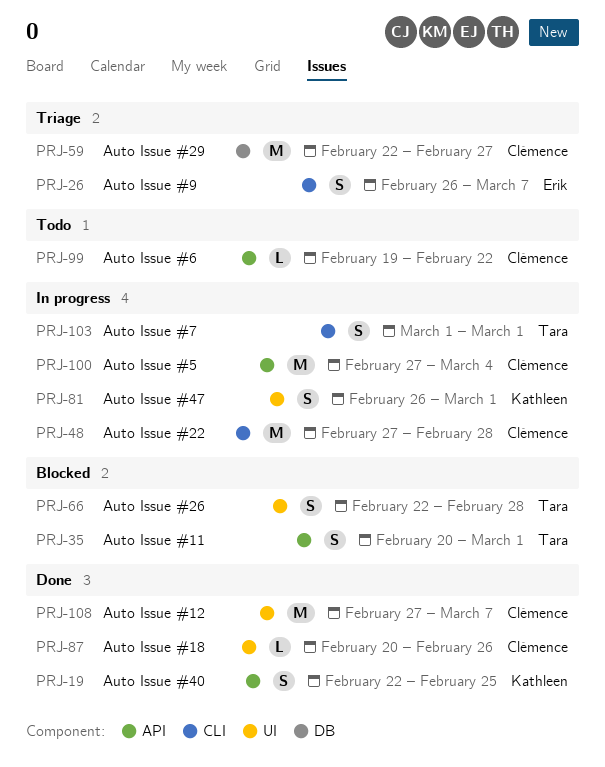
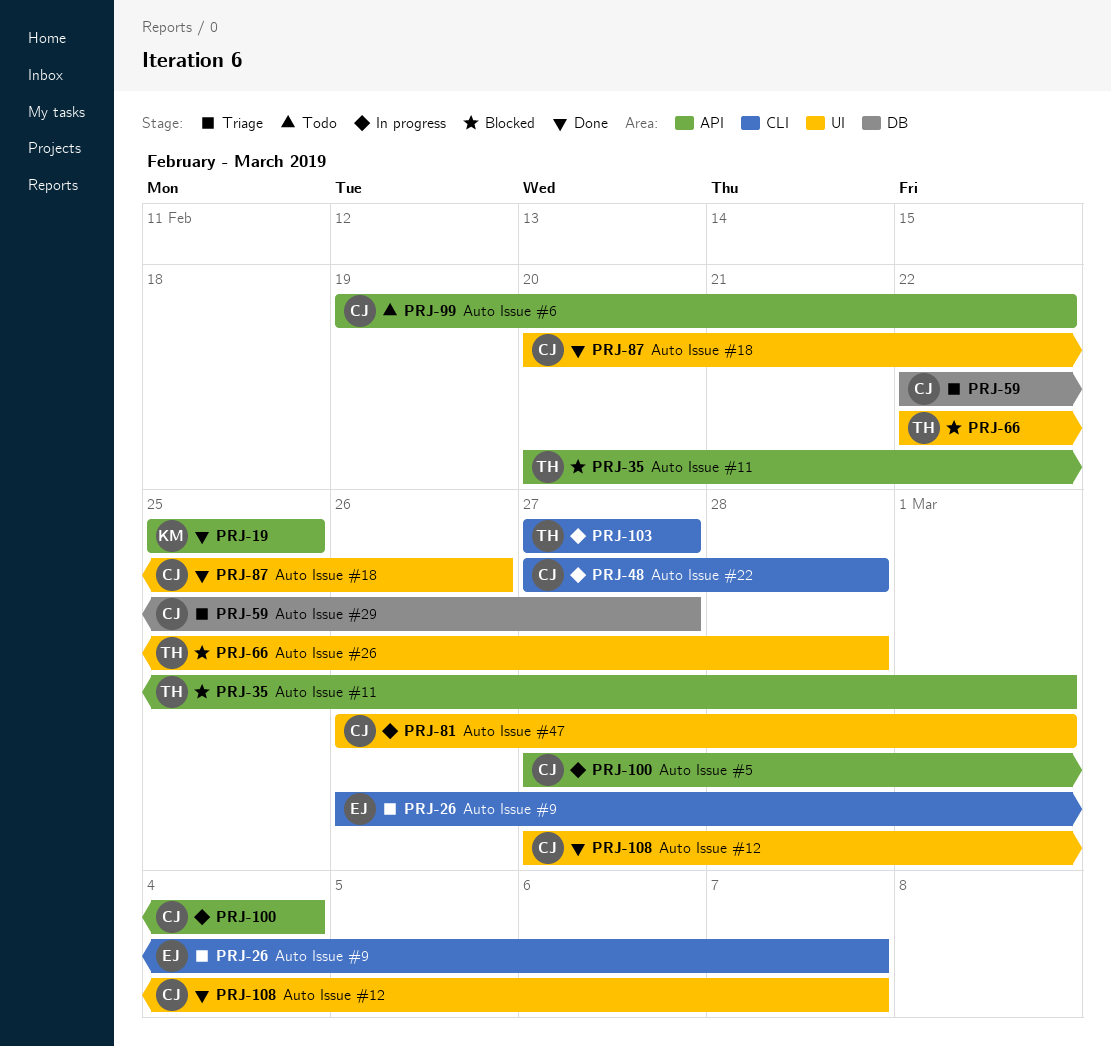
PRJ-19, start: Feb 22 -> Feb 25
PRJ-81, owner: Kathleen -> Clémence
PRJ-103, start: Mar 1 -> Feb 27
PRJ-103, due: Mar 1 -> Feb 27

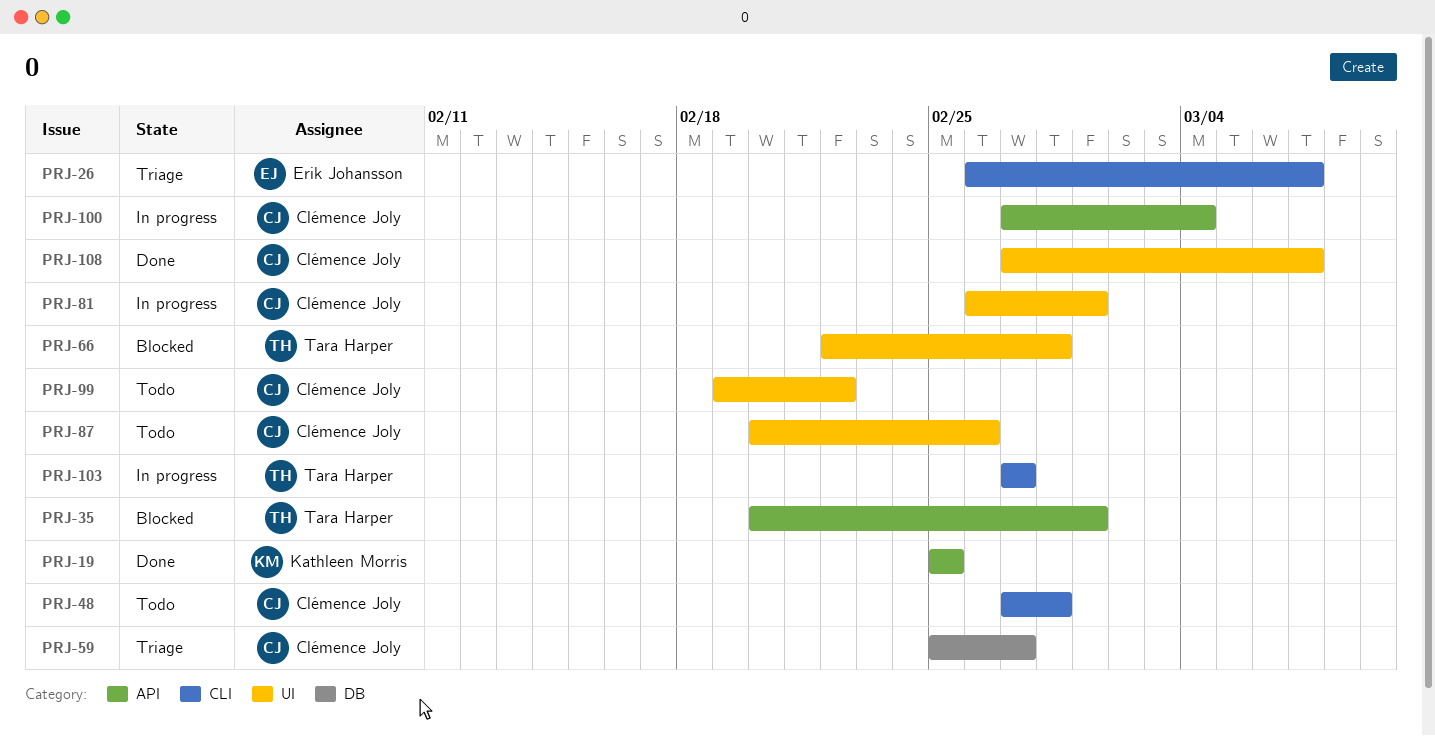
PRJ-48, status: In progress -> Todo
PRJ-59, start: Feb 22 -> Feb 25
PRJ-87, status: Done -> Todo
PRJ-99, label: API -> UI

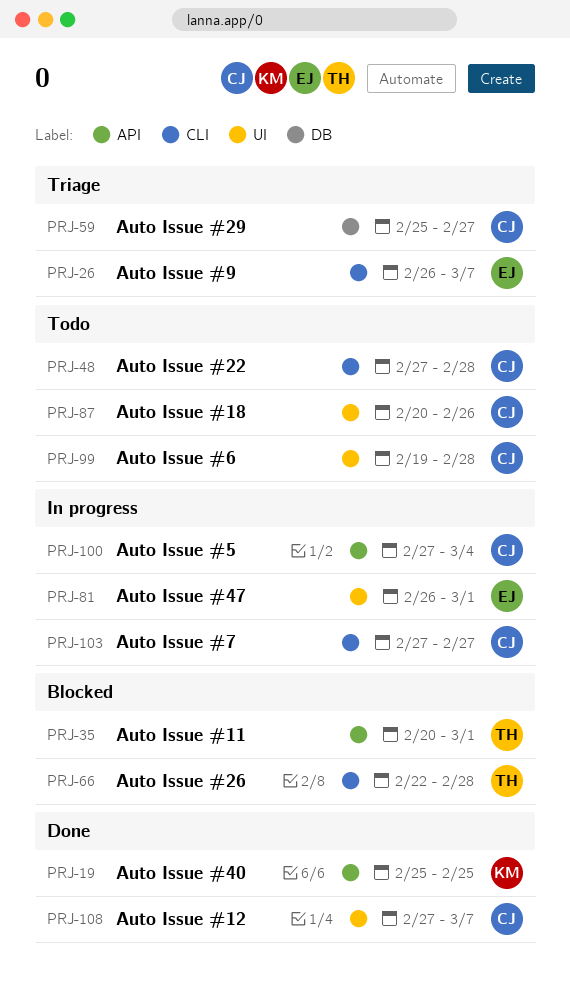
PRJ-66, label: UI -> CLI
PRJ-81, owner: Clémence Joly -> Erik Johansson
PRJ-99, due: Feb 22 -> Feb 28
PRJ-103, owner: Tara Harper -> Clémence Joly

